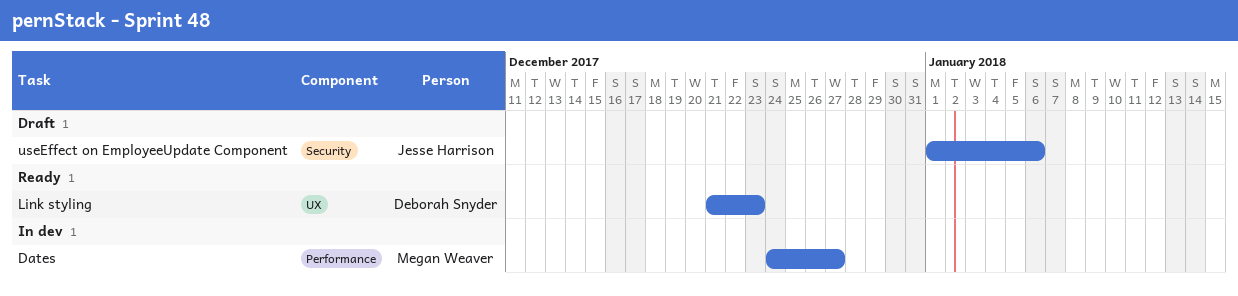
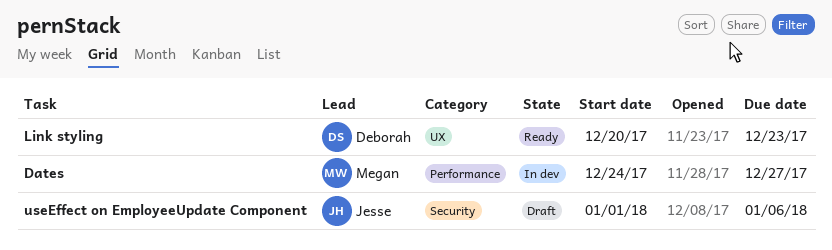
Link styling, start: Dec 21 -> Dec 20

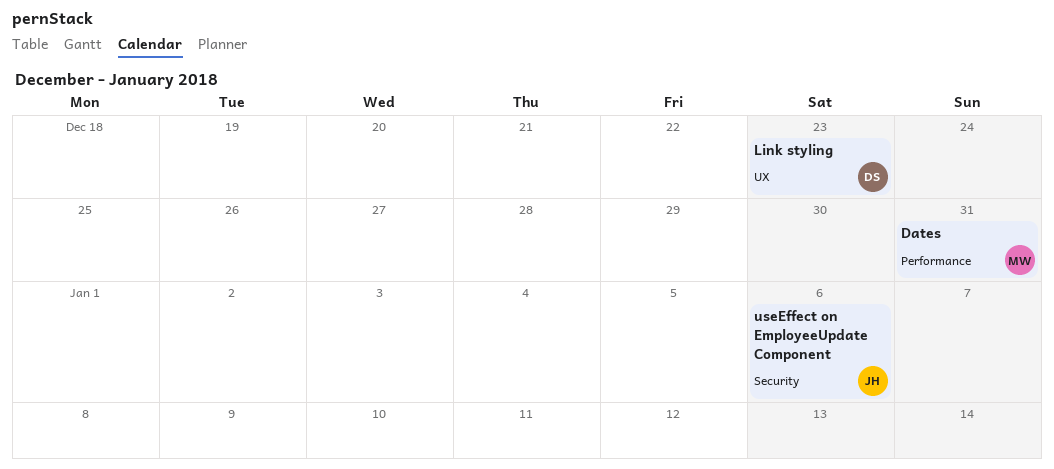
Dates, due: Dec 27 -> Dec 31

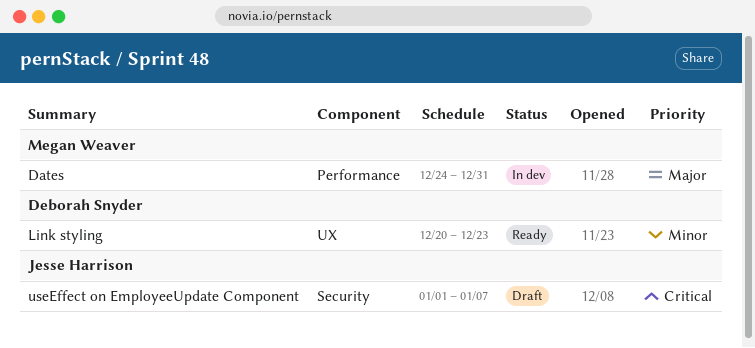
useEffect on EmployeeUpdate Component, due: Jan 6 -> Jan 7

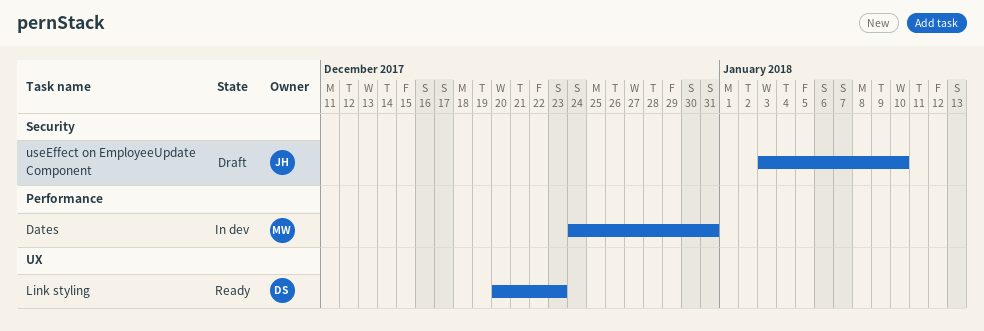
useEffect on EmployeeUpdate Component, start: Jan 1 -> Jan 3
useEffect on EmployeeUpdate Component, due: Jan 7 -> Jan 10

